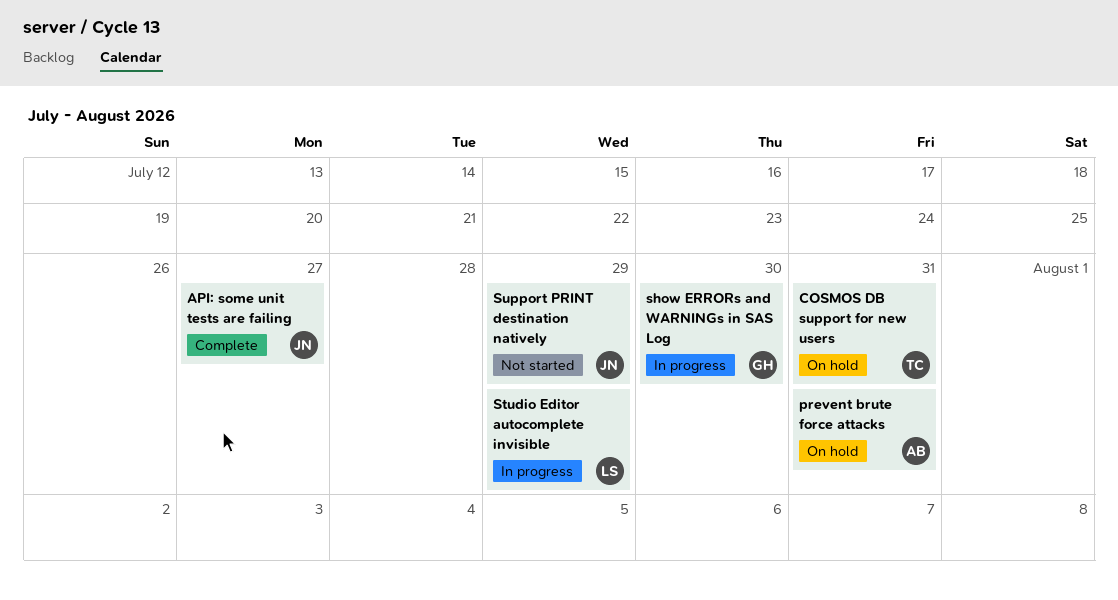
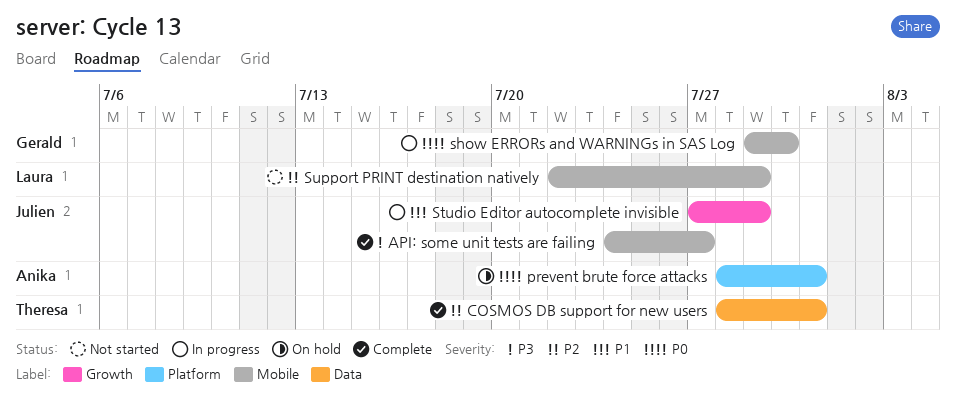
COSMOS DB support for new users, status: On hold -> Complete
Studio Editor autocomplete invisible, owner: Laura -> Julien
Support PRINT destination natively, owner: Julien -> Laura

